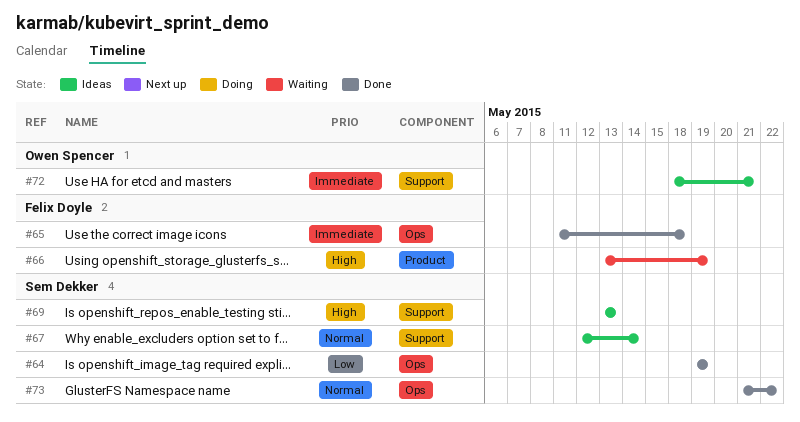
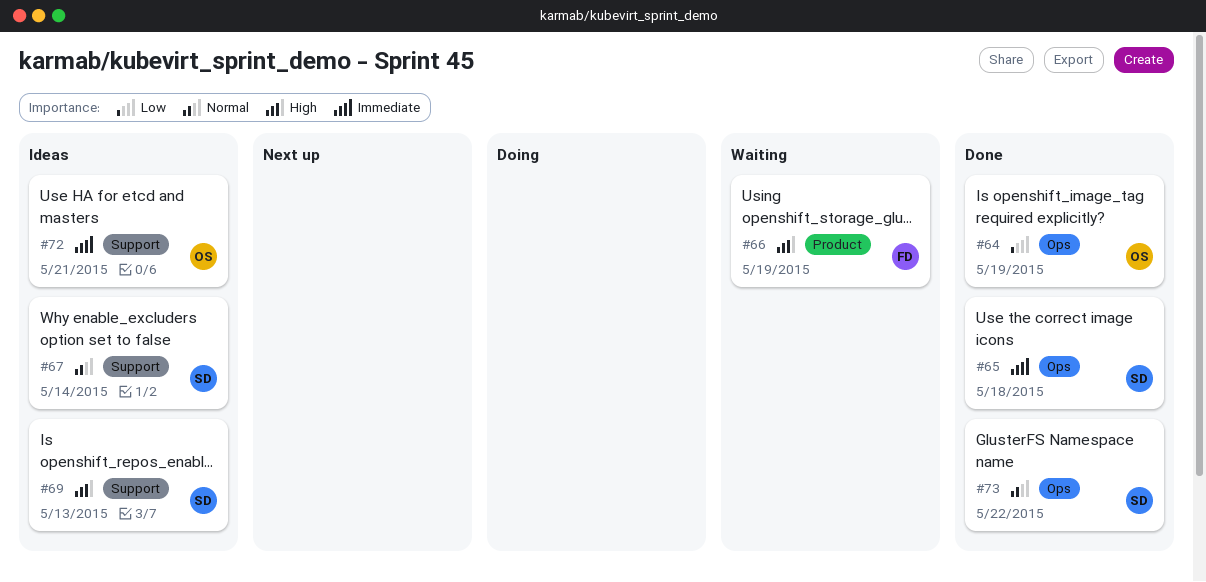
#64, owner: Sem Dekker -> Owen Spencer
#65, owner: Felix Doyle -> Sem Dekker

